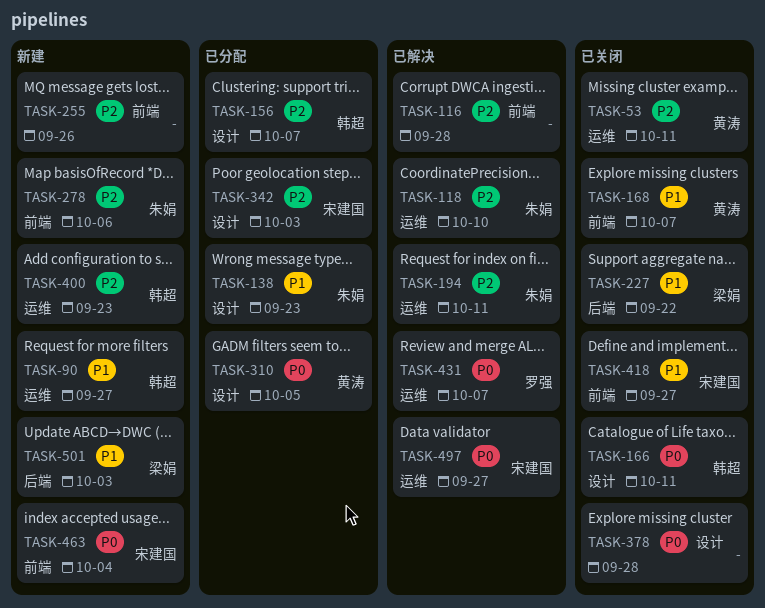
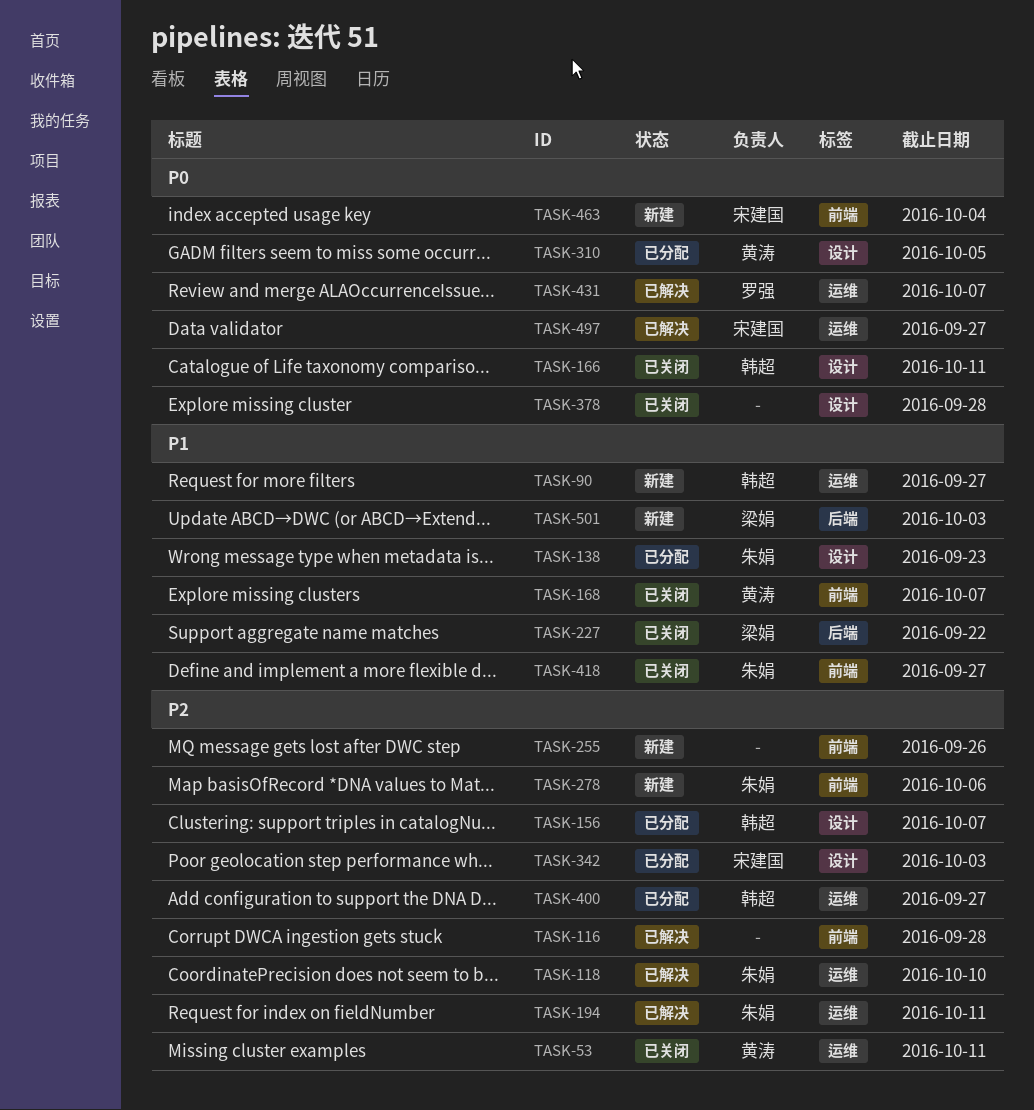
TASK-400, status: 新建 -> 已分配
TASK-400, due: Sep 23 -> Sep 27
TASK-418, owner: 宋建国 -> 朱娟

